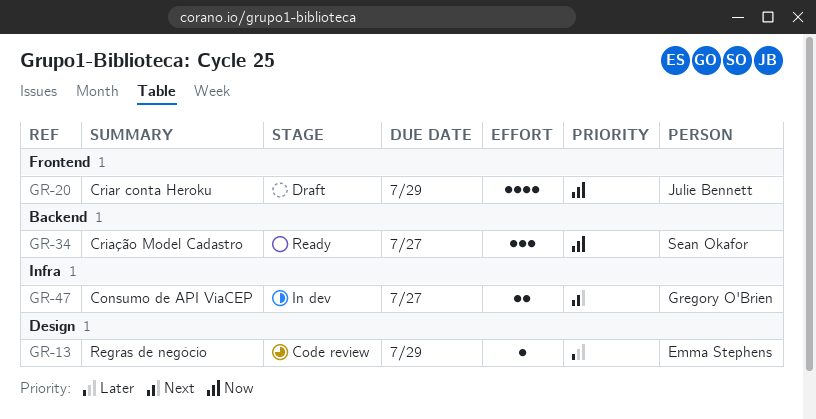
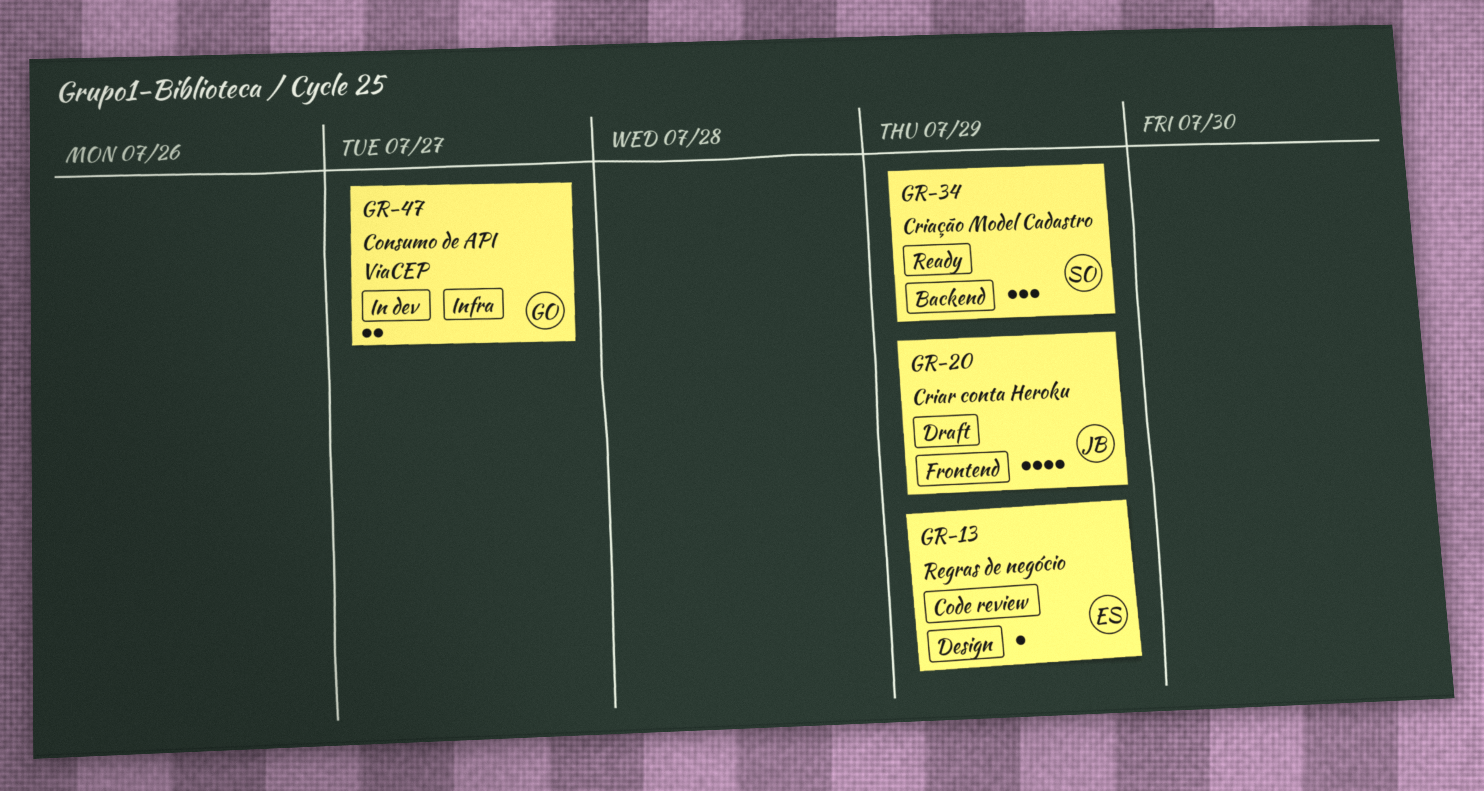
GR-34, due: Jul 27 -> Jul 29

